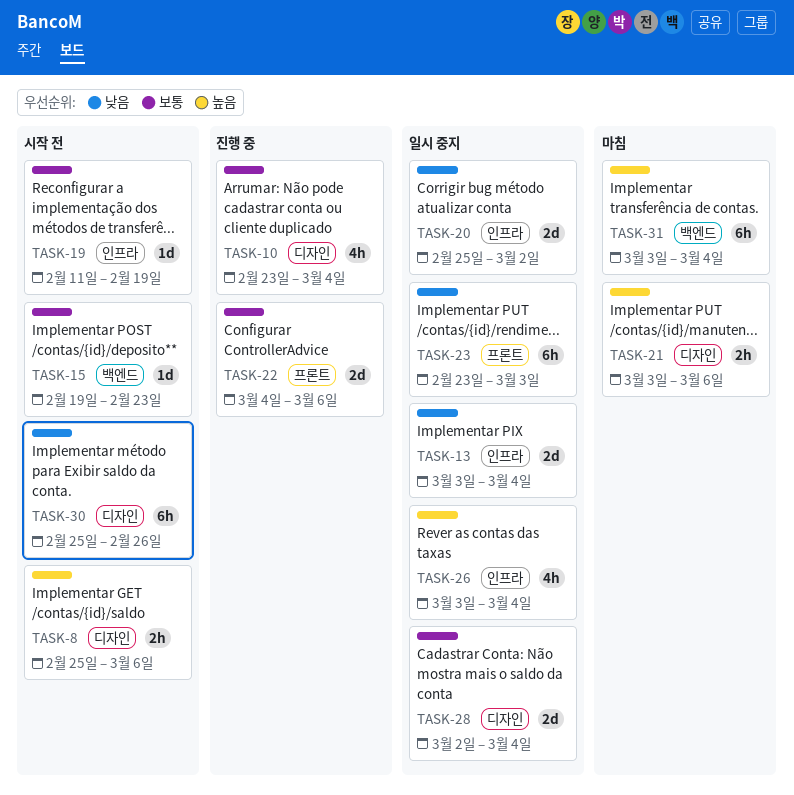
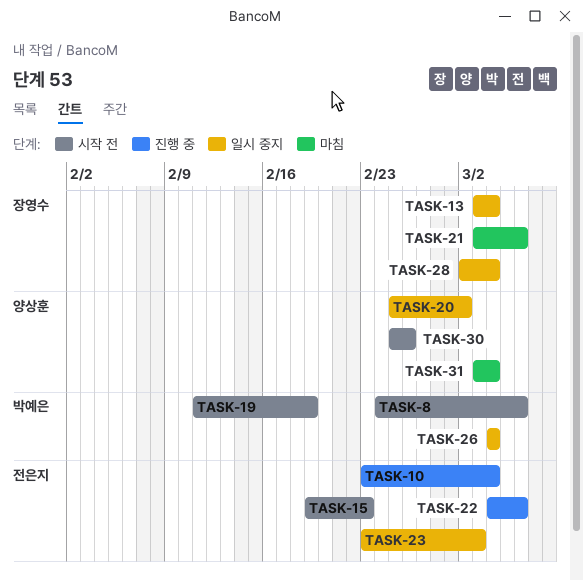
TASK-8, start: Feb 25 -> Feb 24
TASK-26, start: Mar 3 -> Mar 4

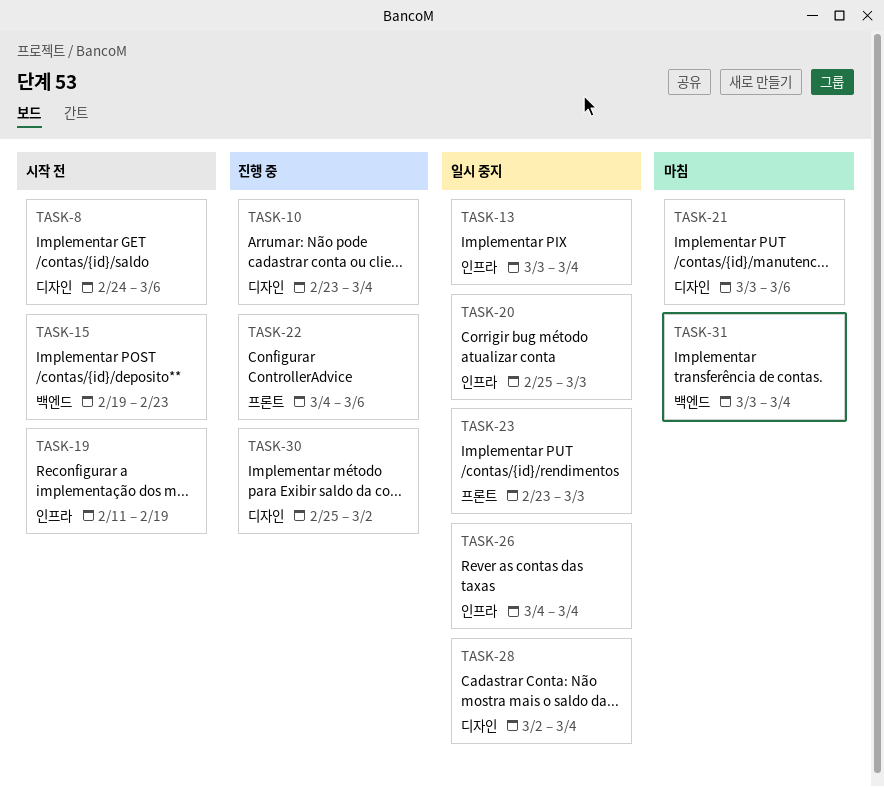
TASK-20, due: Mar 2 -> Mar 3
TASK-30, status: 시작 전 -> 진행 중
TASK-30, due: Feb 26 -> Mar 2

